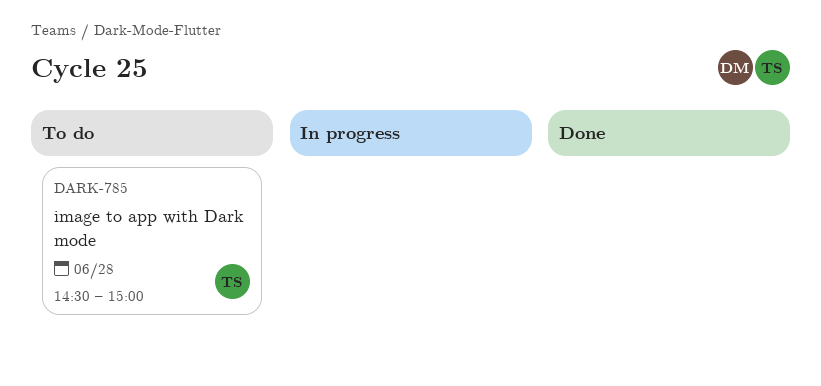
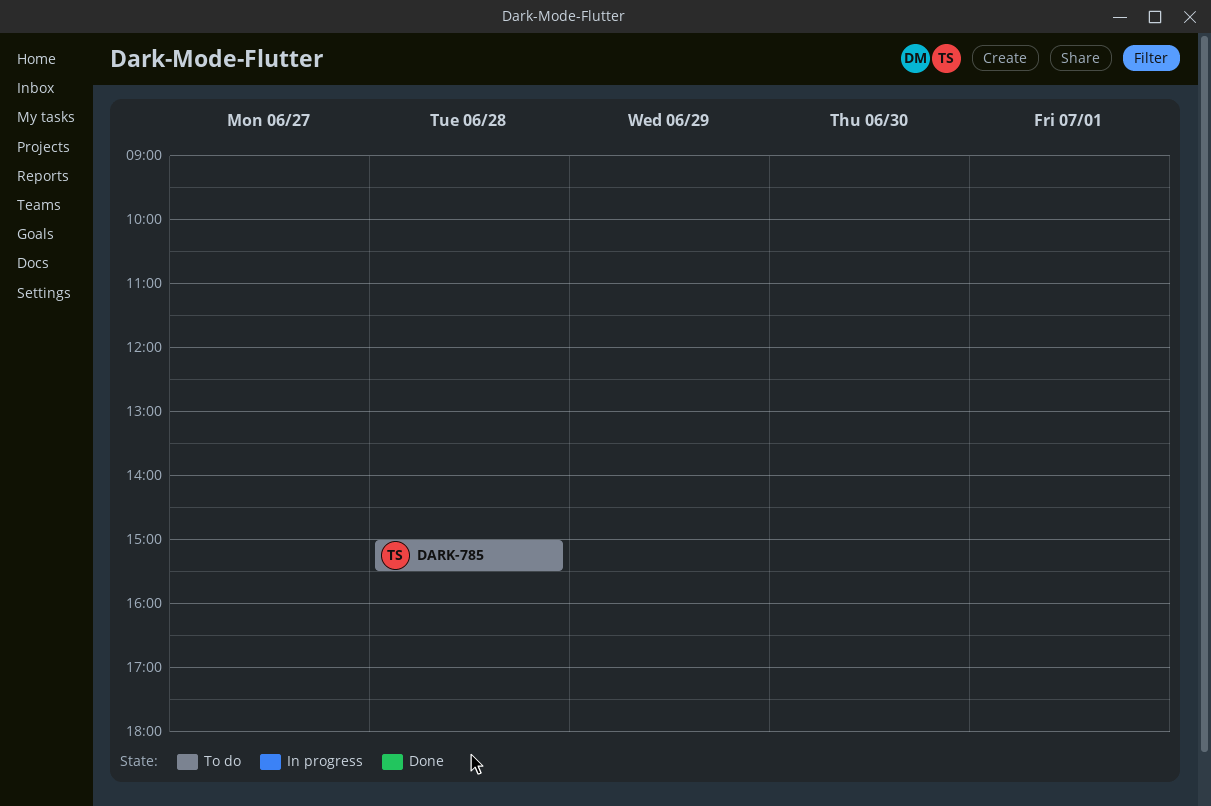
DARK-785, begins: 14:30 -> 15:00
DARK-785, ends: 15:00 -> 15:30

